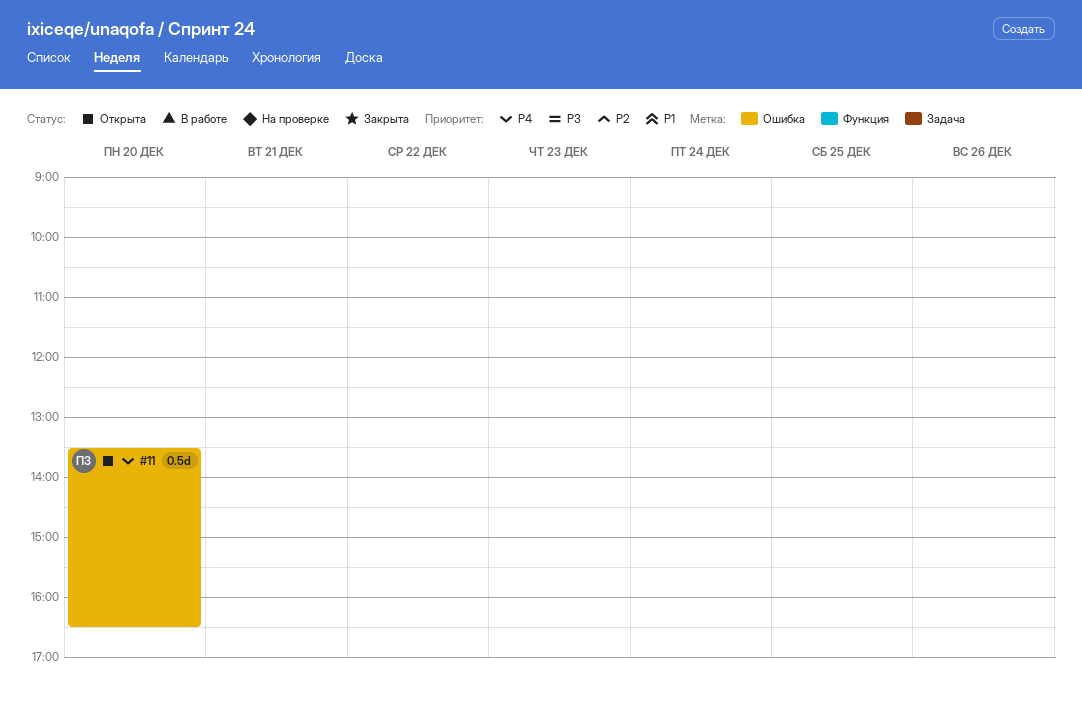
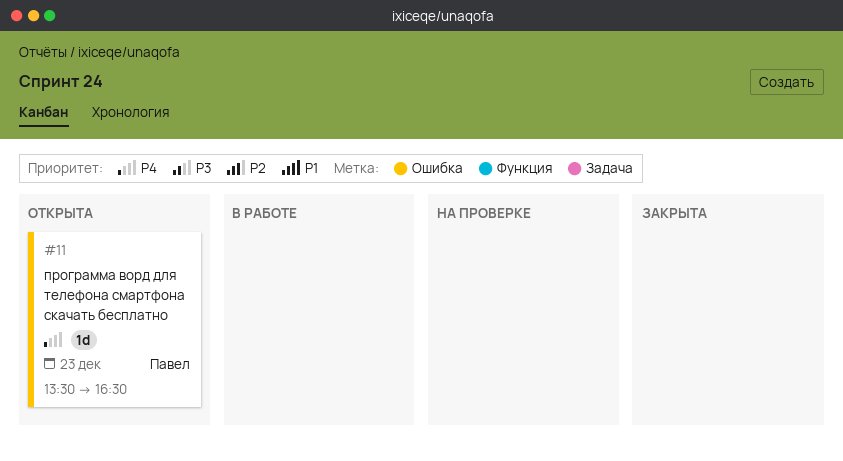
#11, estimate: 0.5d -> 1d
#11, day: Dec 20 -> Dec 23

